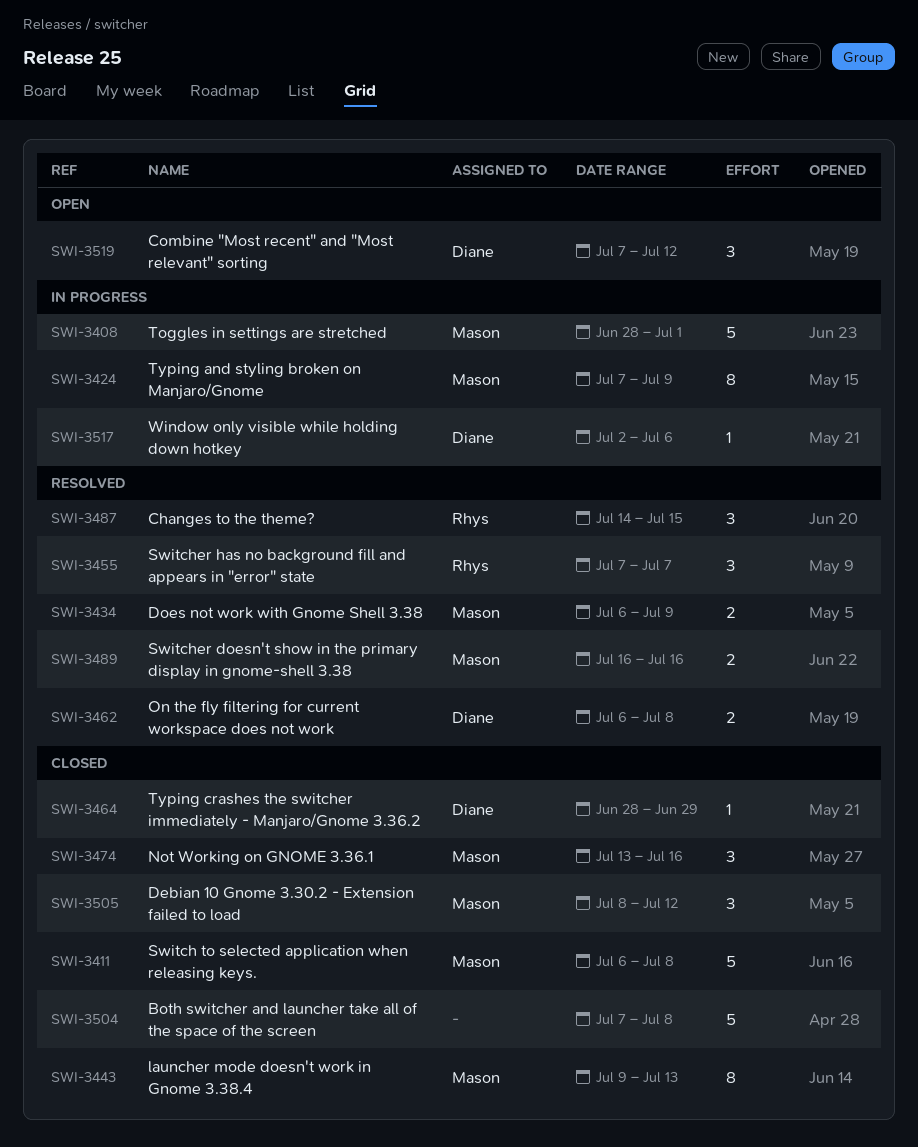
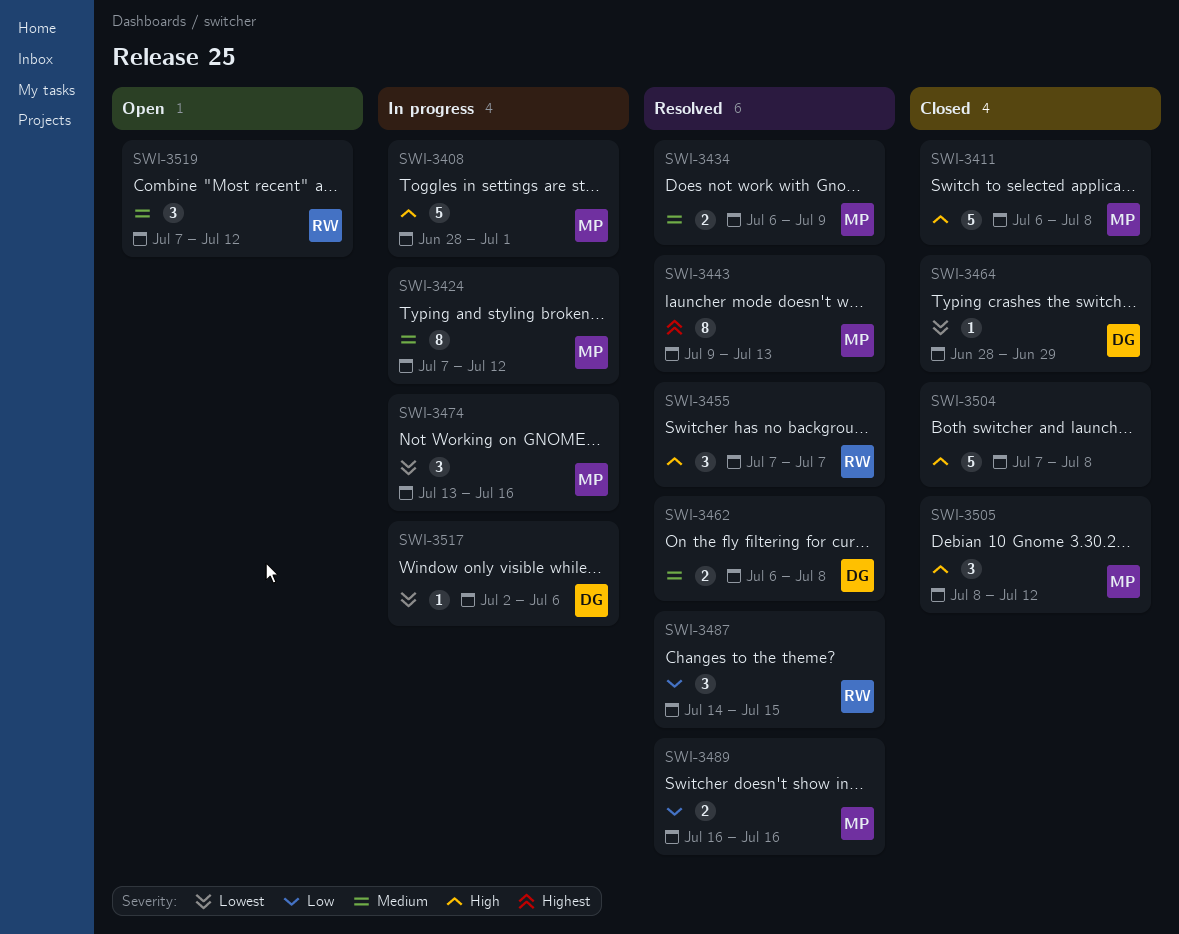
SWI-3424, due: Jul 9 -> Jul 12
SWI-3443, status: Closed -> Resolved
SWI-3474, status: Closed -> In progress
SWI-3519, owner: Diane -> Rhys

